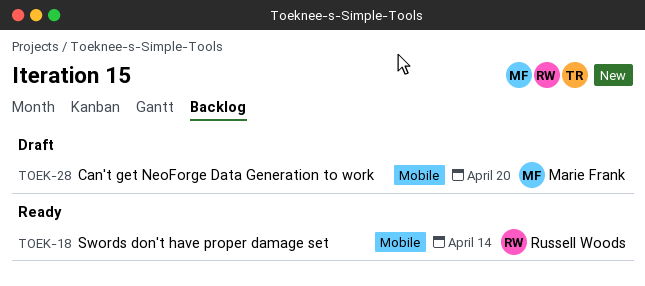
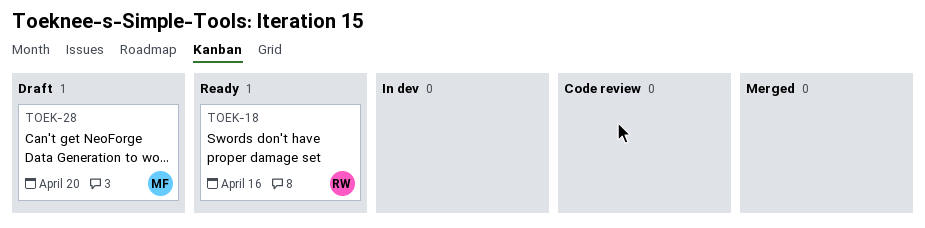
TOEK-18, due: Apr 14 -> Apr 16

